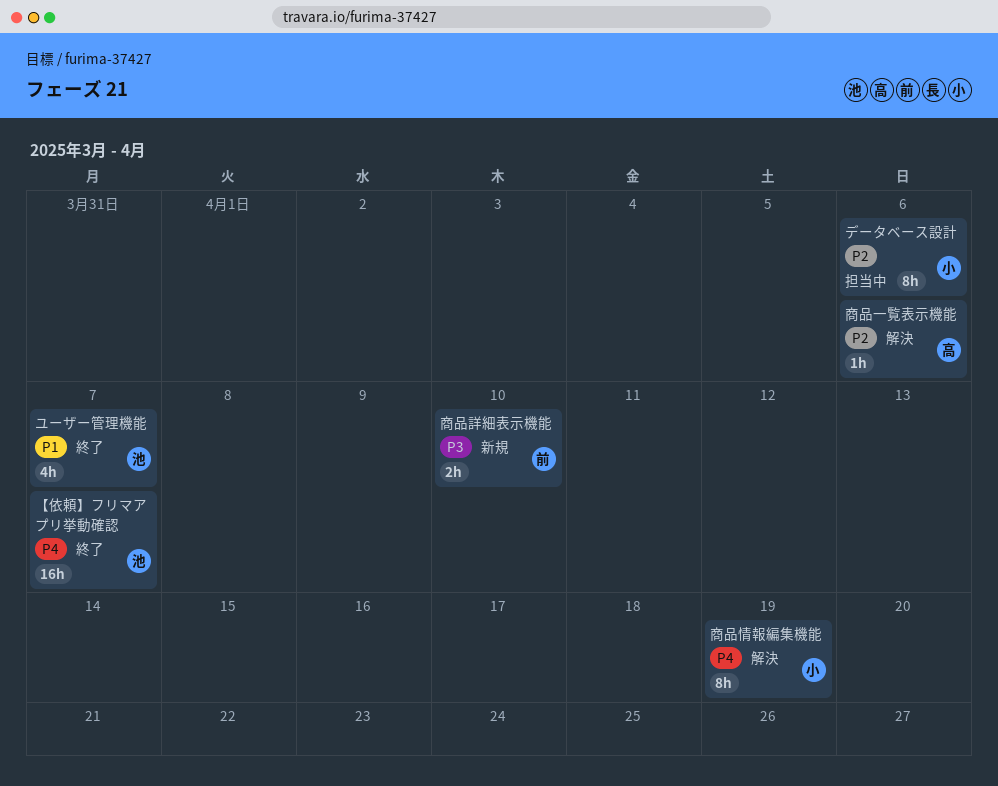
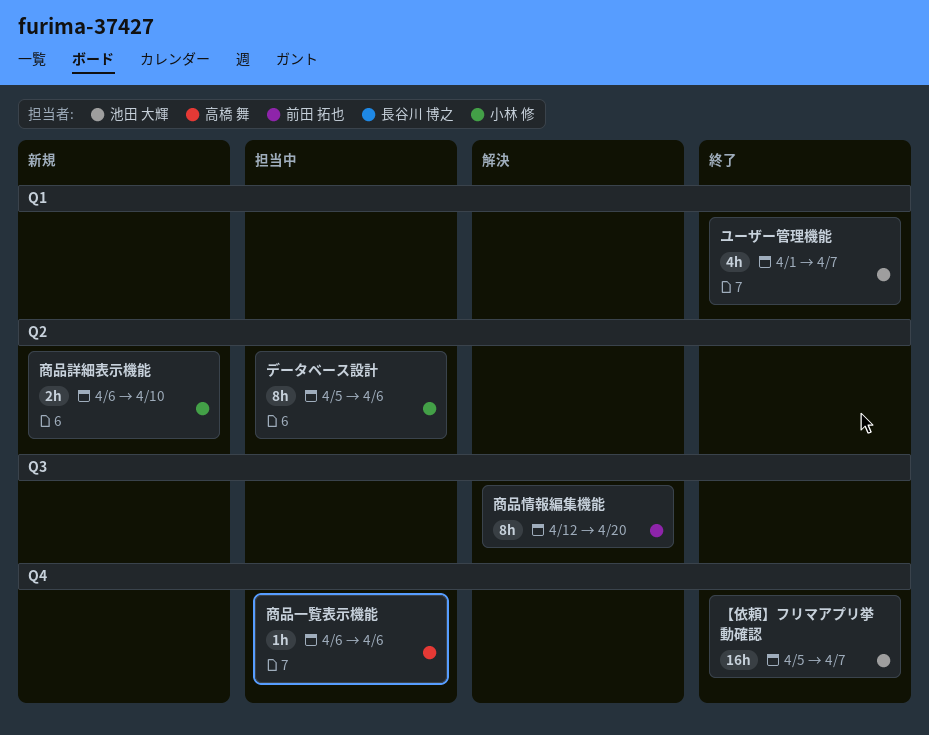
商品一覧表示機能, status: 解決 -> 担当中
商品情報編集機能, owner: 小林 修 -> 前田 拓也
商品情報編集機能, due: Apr 19 -> Apr 20
商品詳細表示機能, owner: 前田 拓也 -> 小林 修

